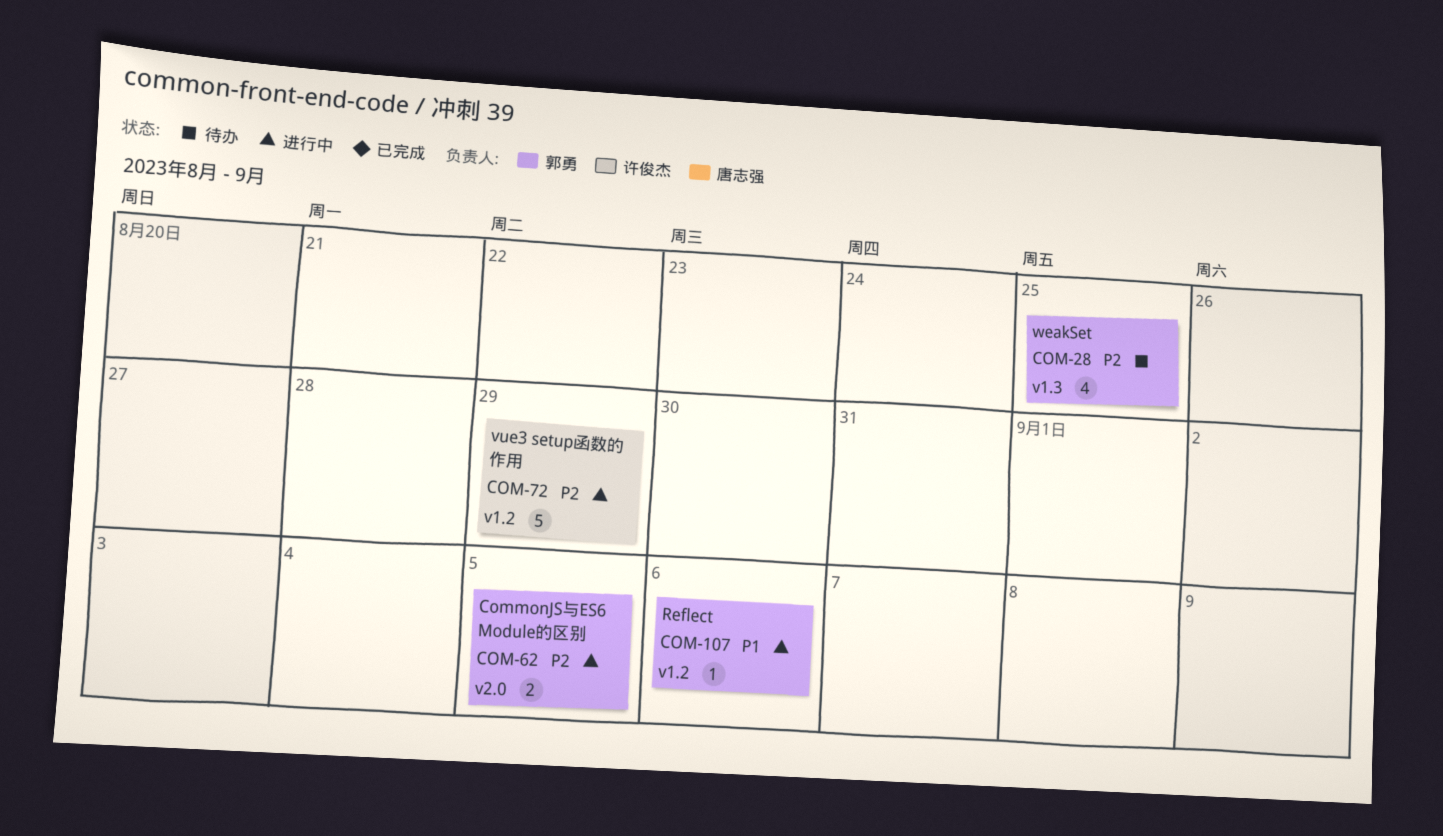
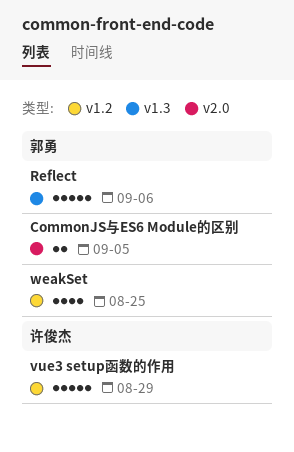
Reflect, label: v1.2 -> v1.3
Reflect, estimate: 1 -> 5
weakSet, label: v1.3 -> v1.2

